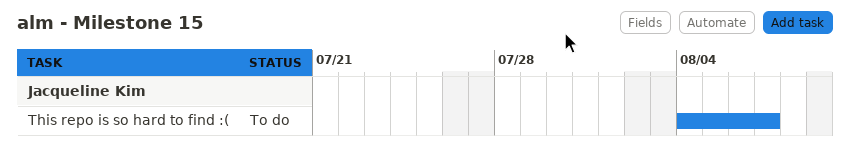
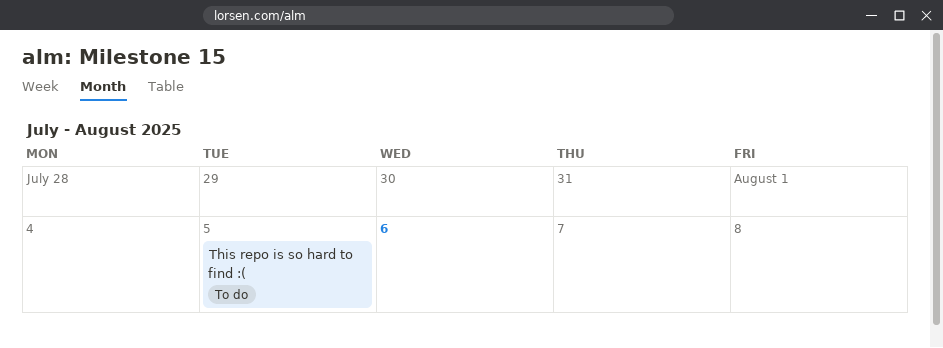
This repo is so hard to find :(, due: Aug 7 -> Aug 5

